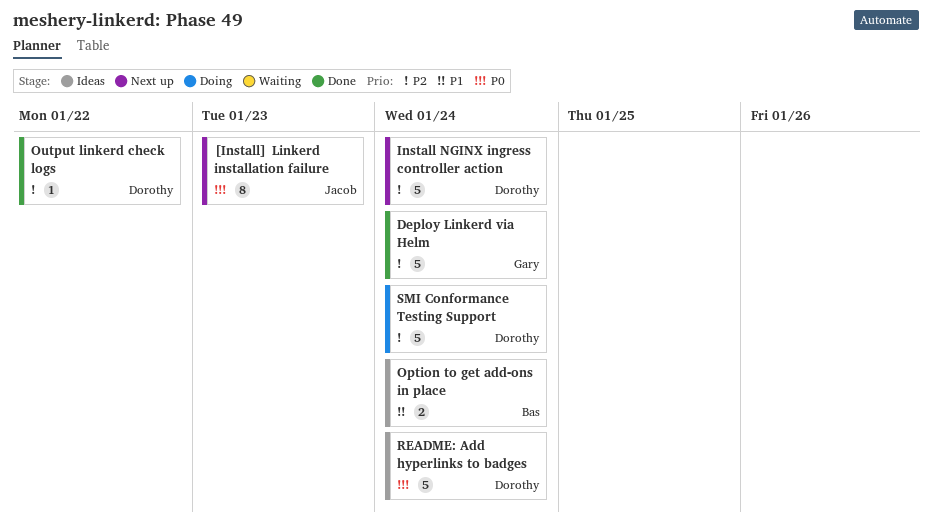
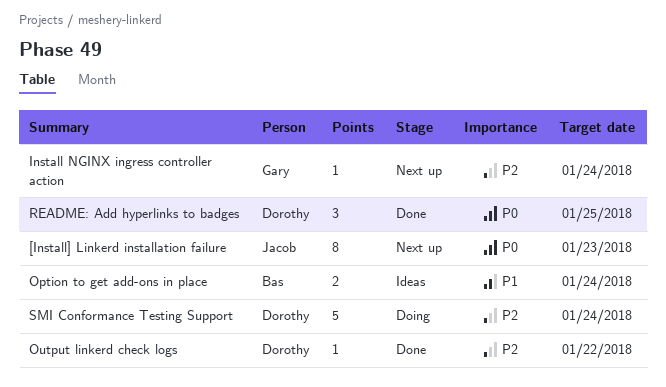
Deploy Linkerd via Helm: present -> none
Install NGINX ingress controller action, owner: Dorothy -> Gary
Install NGINX ingress controller action, estimate: 5 -> 1
README: Add hyperlinks to badges, status: Ideas -> Done
README: Add hyperlinks to badges, estimate: 5 -> 3
README: Add hyperlinks to badges, due: Jan 24 -> Jan 25

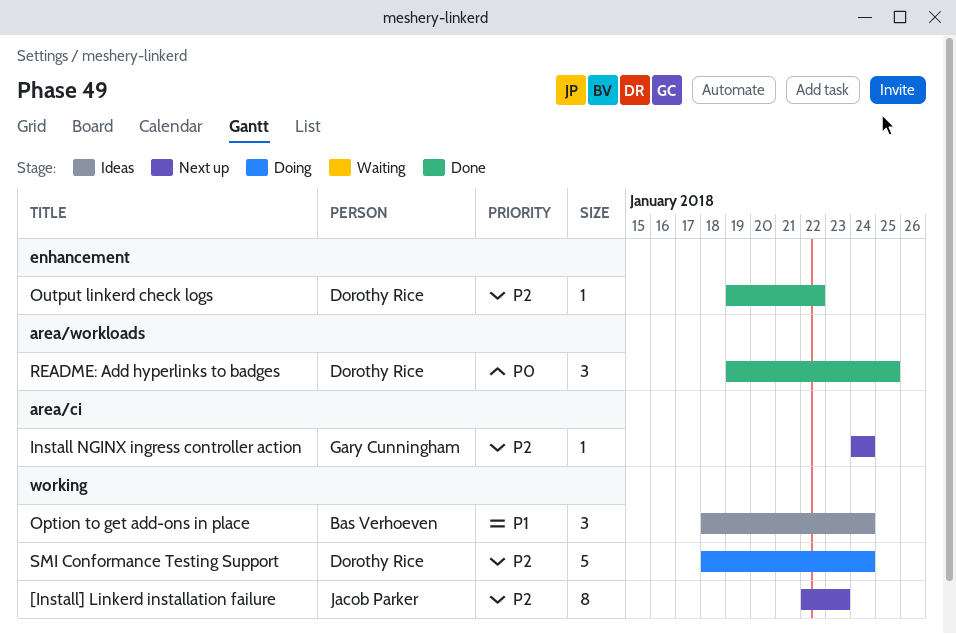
[Install] Linkerd installation failure, priority: P0 -> P2
Option to get add-ons in place, estimate: 2 -> 3

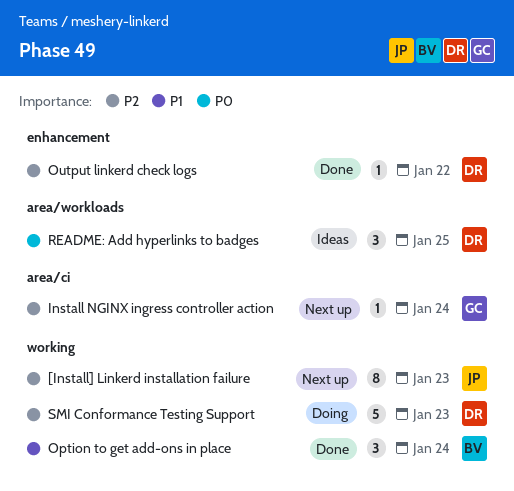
Option to get add-ons in place, status: Ideas -> Done
README: Add hyperlinks to badges, status: Done -> Ideas
SMI Conformance Testing Support, due: Jan 24 -> Jan 23

